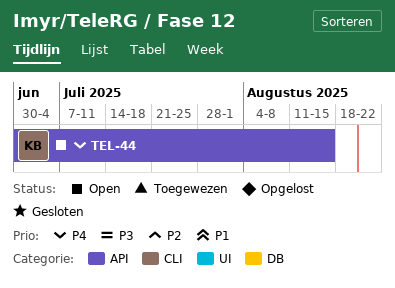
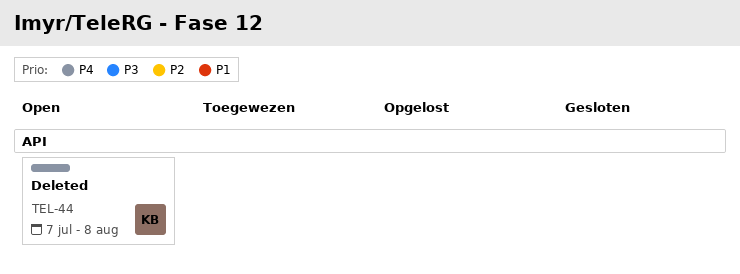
TEL-44, start: Jun 30 -> Jul 7
TEL-44, due: Aug 15 -> Aug 8

